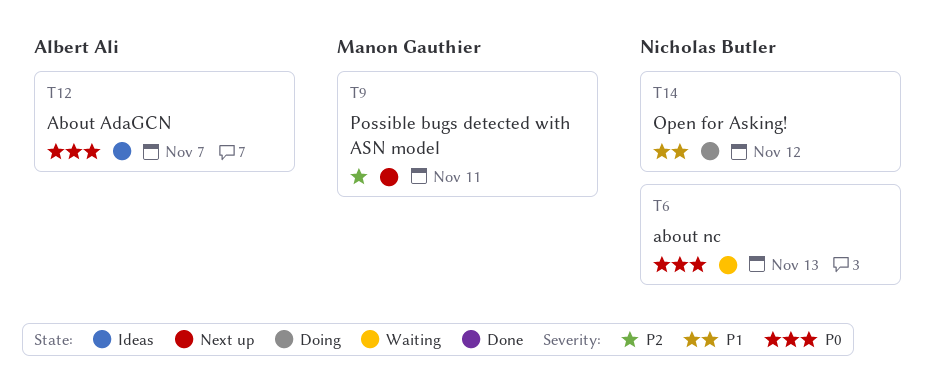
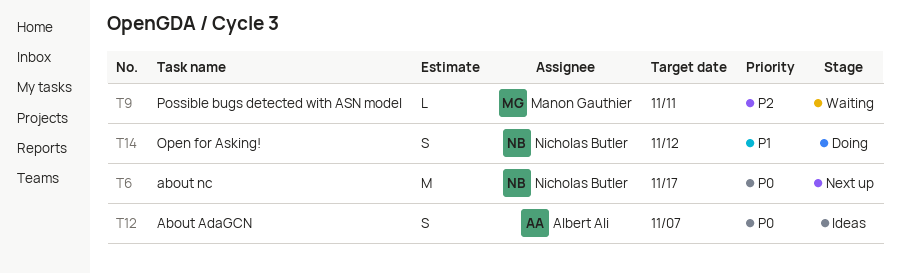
T6, status: Waiting -> Next up
T6, due: Nov 13 -> Nov 17
T9, status: Next up -> Waiting

